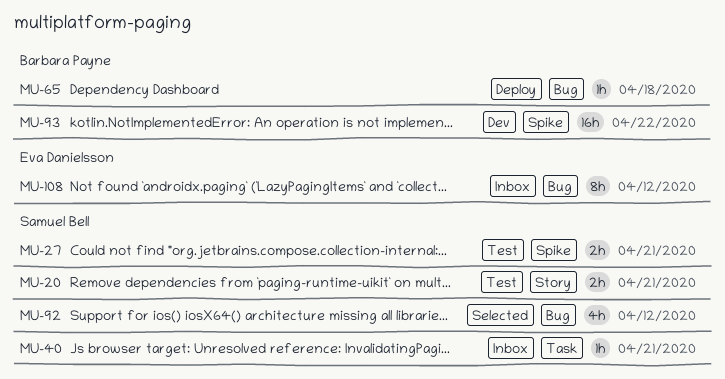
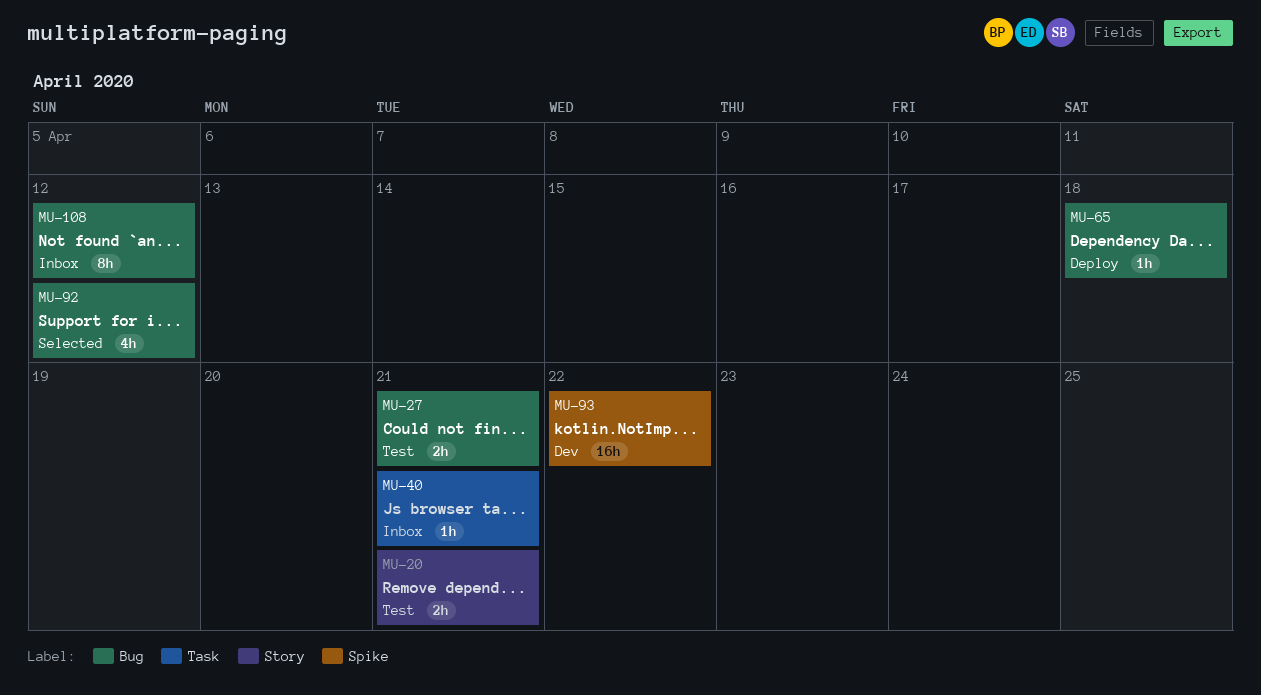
MU-27, label: Spike -> Bug

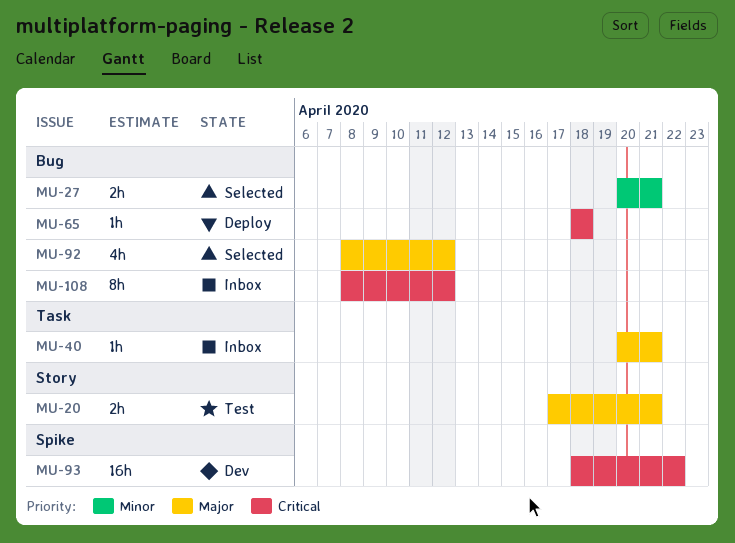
MU-27, status: Test -> Selected

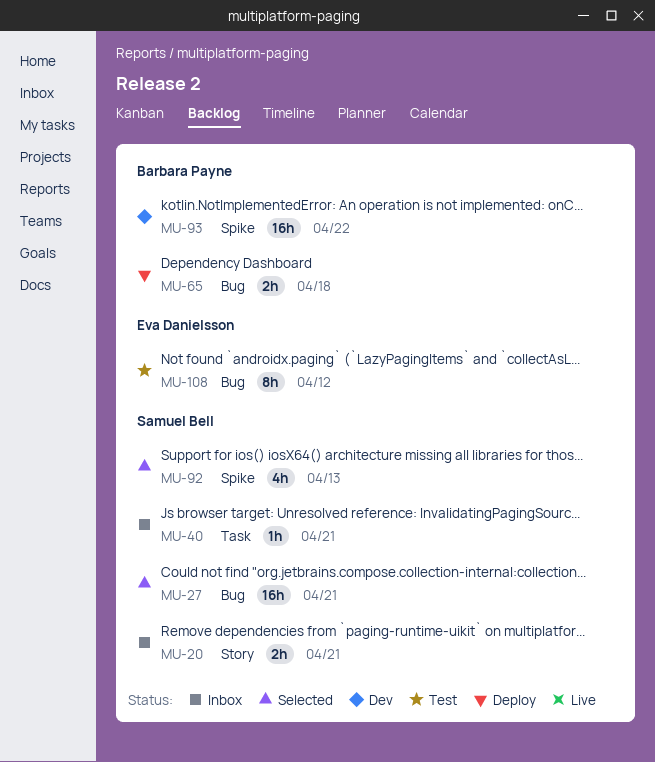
MU-20, status: Test -> Inbox
MU-27, estimate: 2h -> 16h
MU-65, estimate: 1h -> 2h
MU-92, label: Bug -> Spike
MU-92, due: Apr 12 -> Apr 13
MU-108, status: Inbox -> Test

